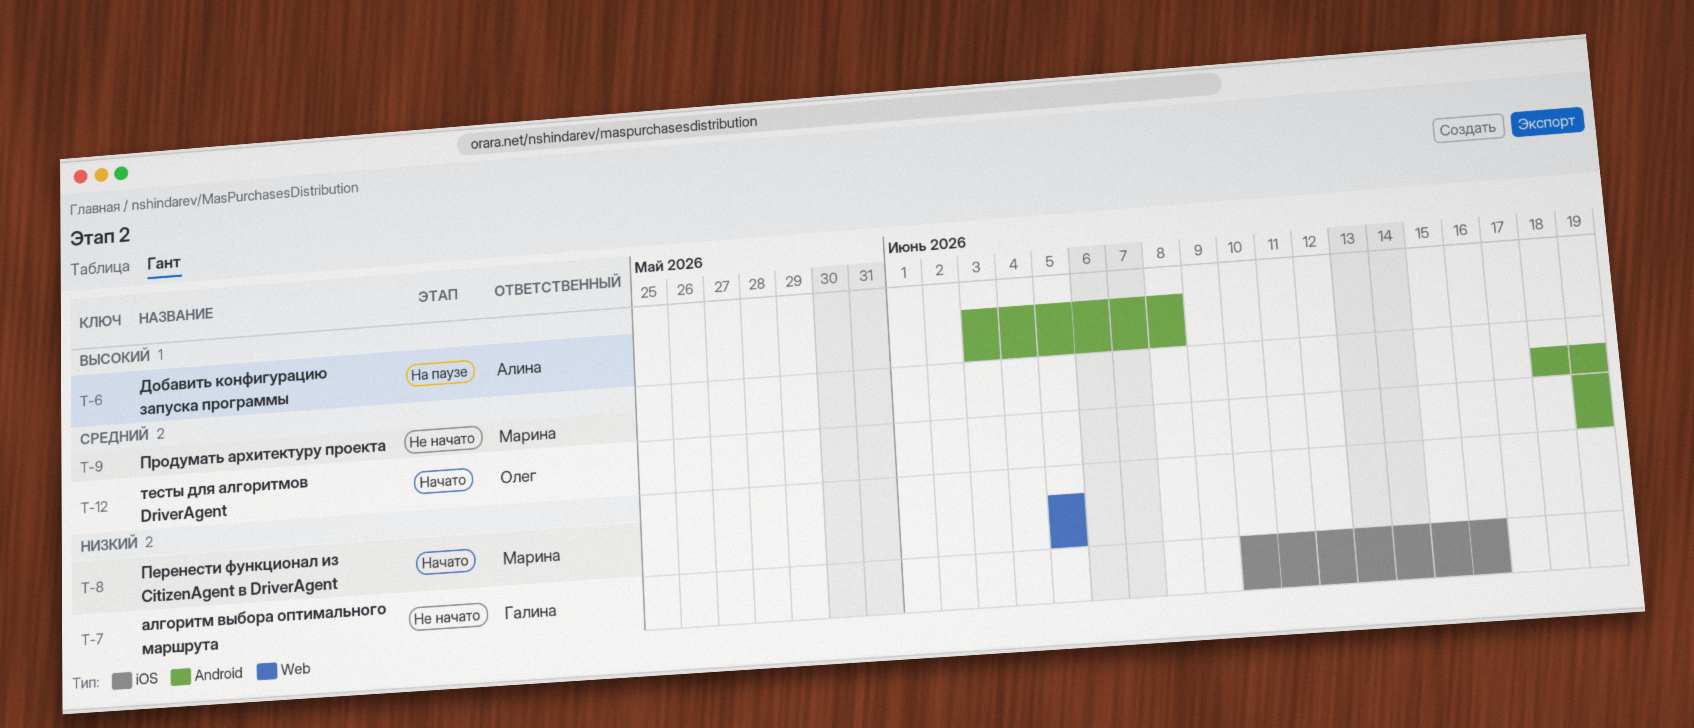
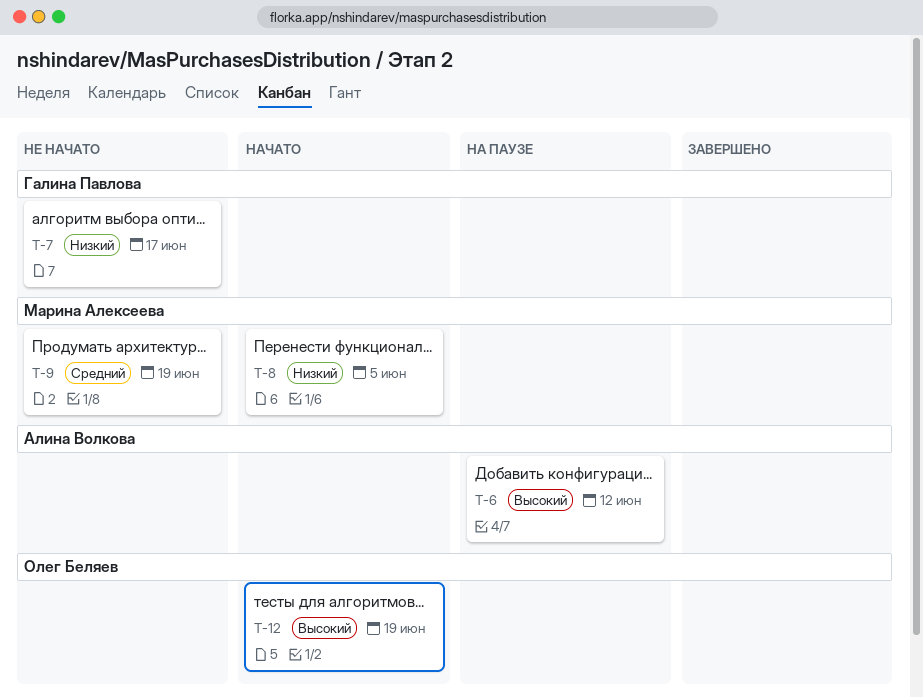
T-6, due: Jun 8 -> Jun 12
T-7, due: Jun 16 -> Jun 17
T-12, priority: Средний -> Высокий

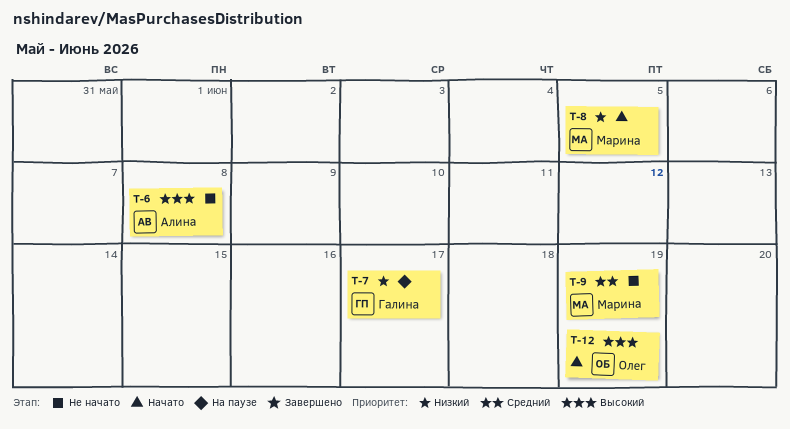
T-6, status: На паузе -> Не начато
T-6, due: Jun 12 -> Jun 8
T-7, status: Не начато -> На паузе

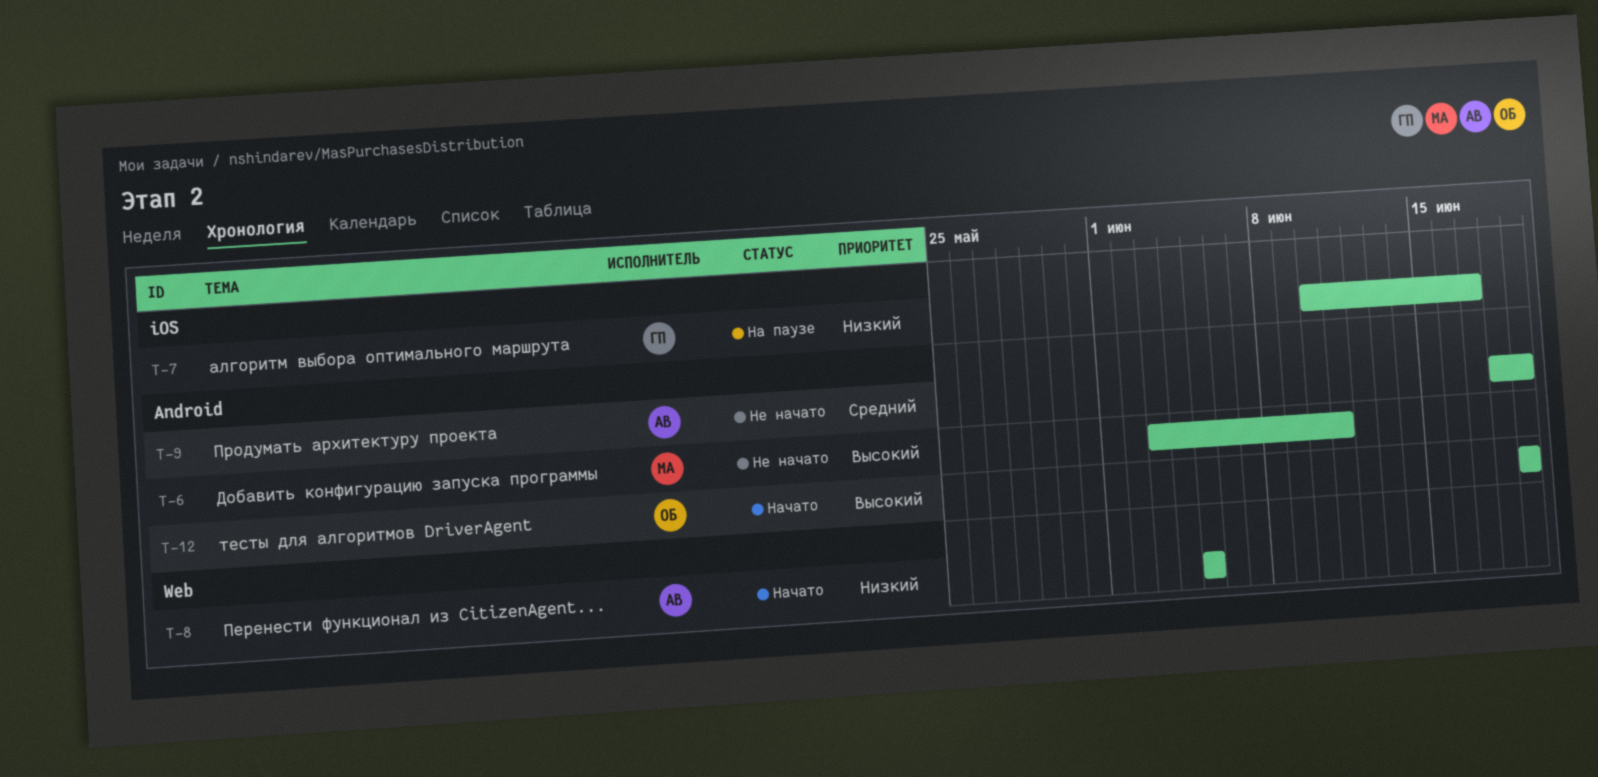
T-6, owner: Алина -> Марина
T-6, due: Jun 8 -> Jun 11
T-8, owner: Марина -> Алина
T-9, owner: Марина -> Алина

